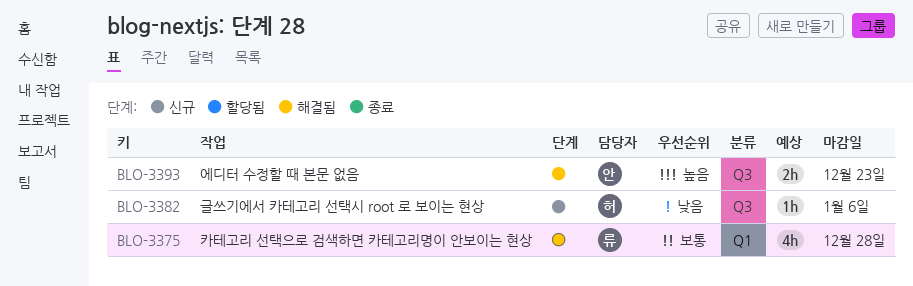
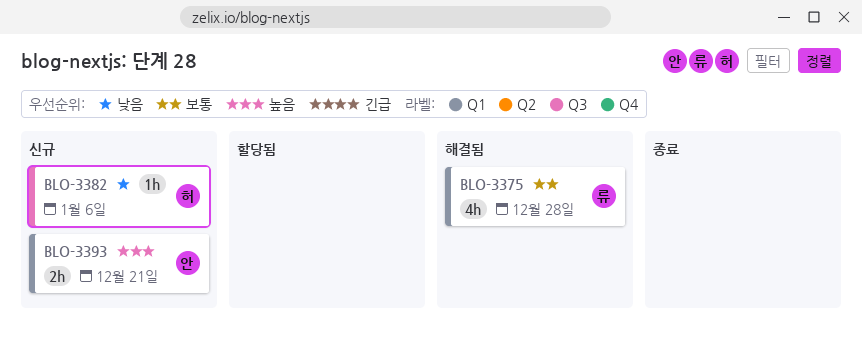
BLO-3393, status: 해결됨 -> 신규
BLO-3393, label: Q3 -> Q1
BLO-3393, due: Dec 23 -> Dec 21

